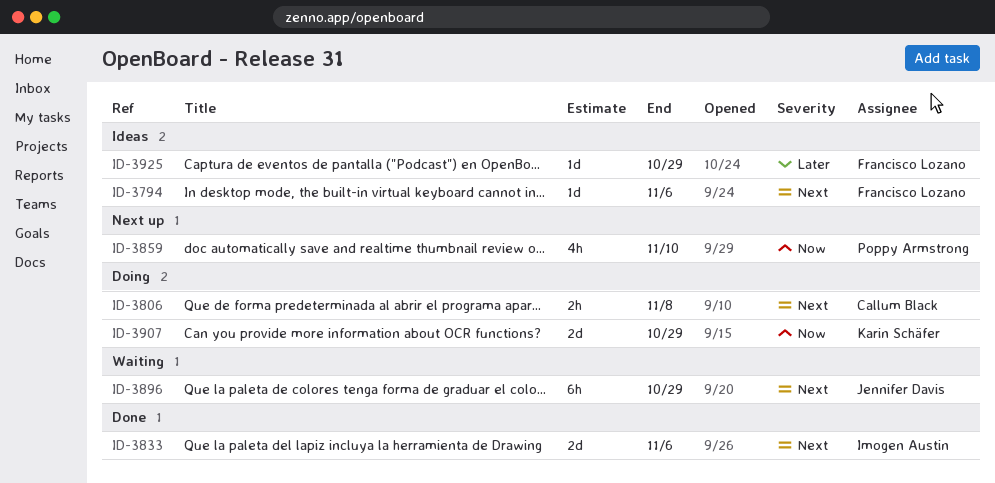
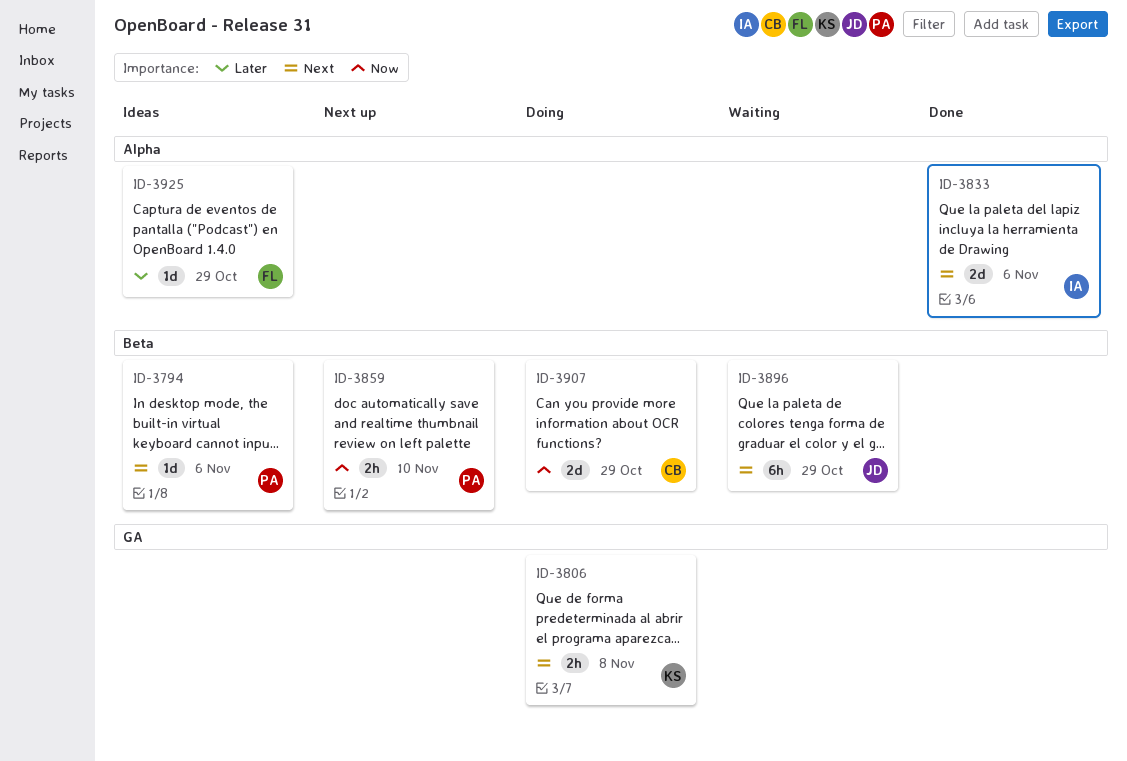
ID-3794, owner: Francisco Lozano -> Poppy Armstrong
ID-3806, owner: Callum Black -> Karin Schäfer
ID-3859, estimate: 4h -> 2h
ID-3907, owner: Karin Schäfer -> Callum Black

